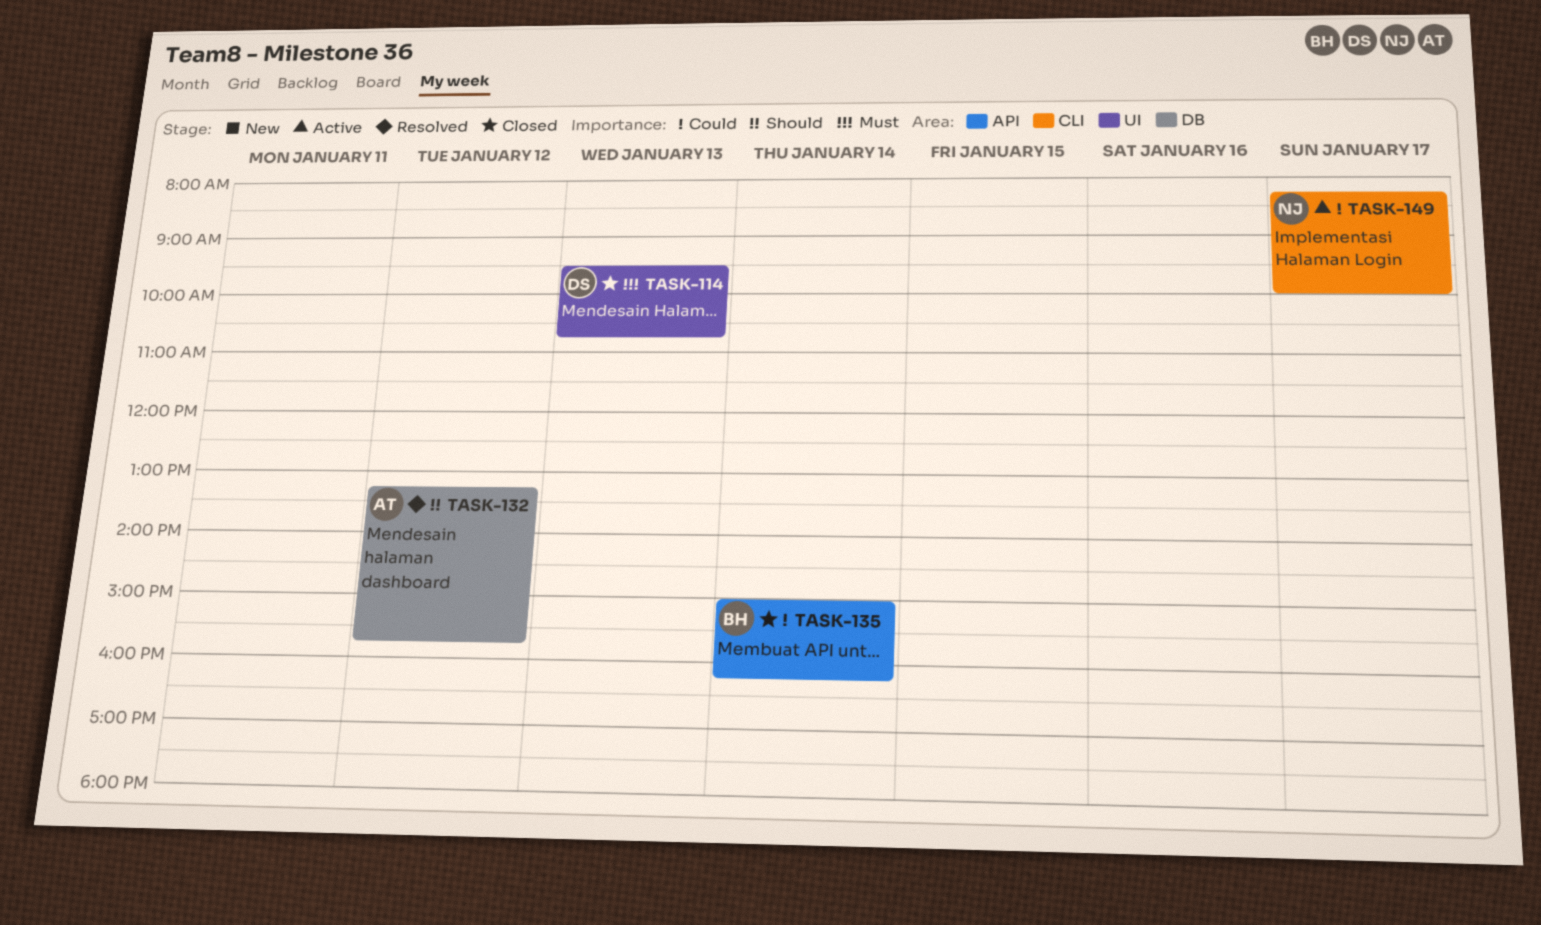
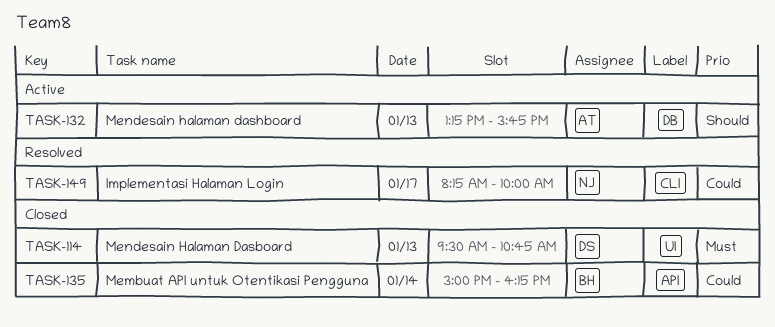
TASK-132, status: Resolved -> Active
TASK-132, day: Jan 12 -> Jan 13
TASK-149, status: Active -> Resolved

